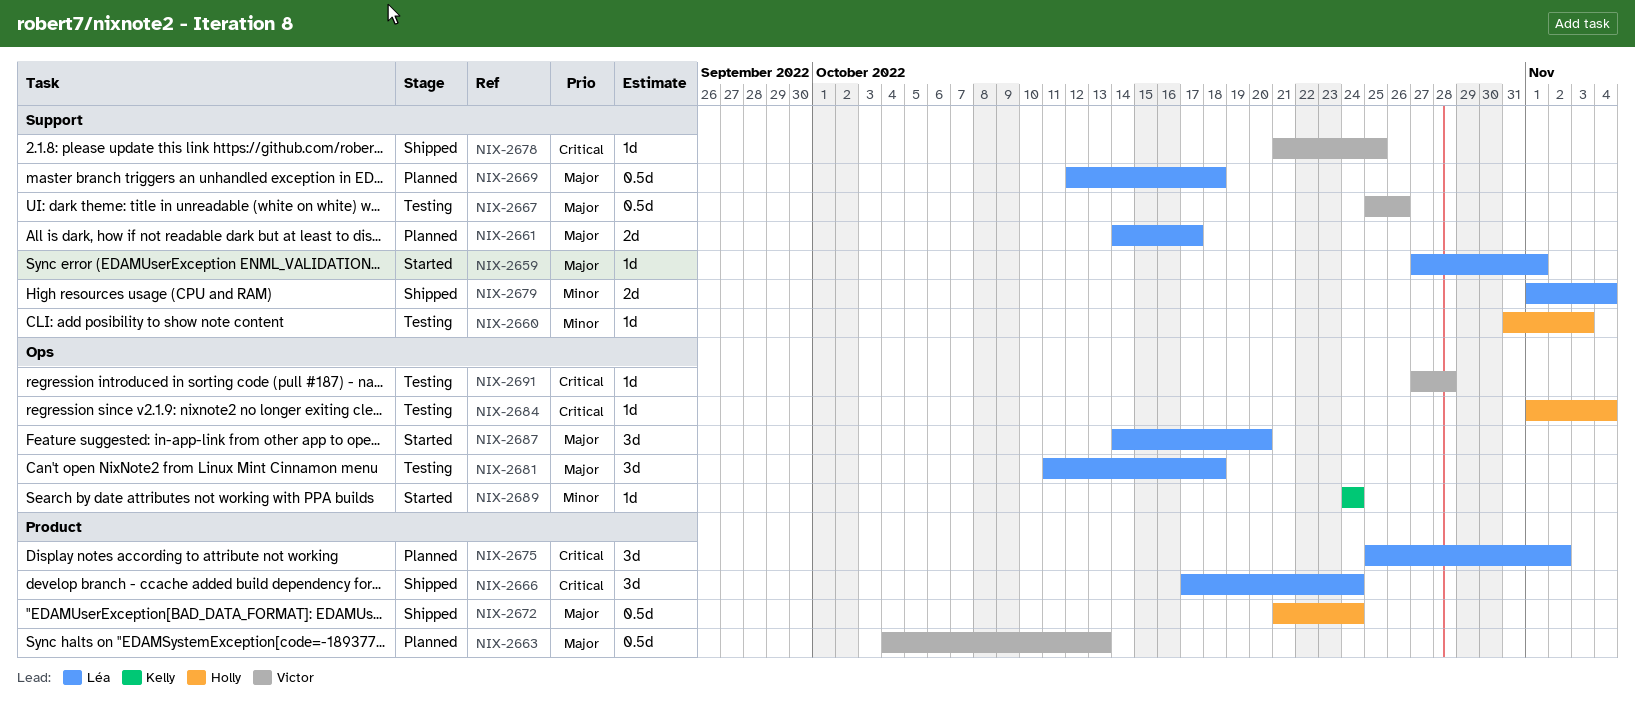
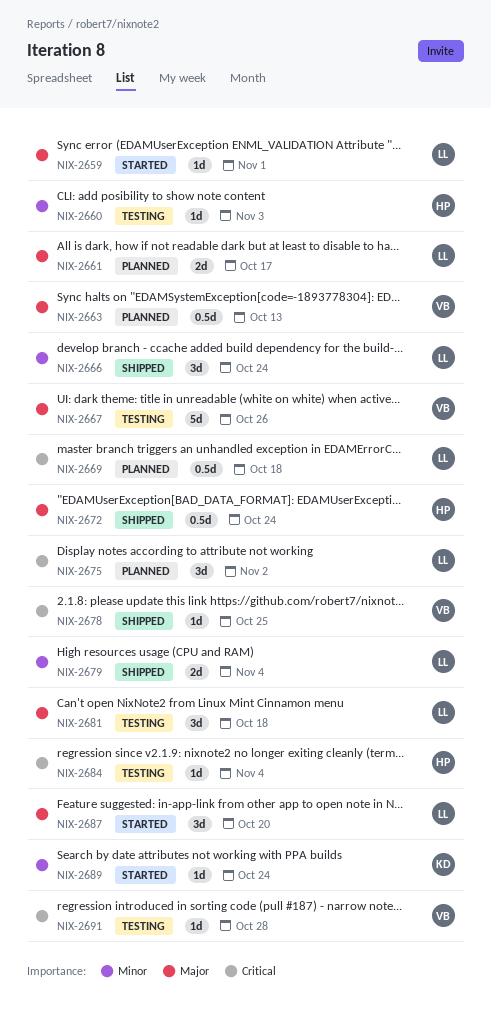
NIX-2666, priority: Critical -> Minor
NIX-2667, estimate: 0.5d -> 5d
NIX-2669, priority: Major -> Critical

